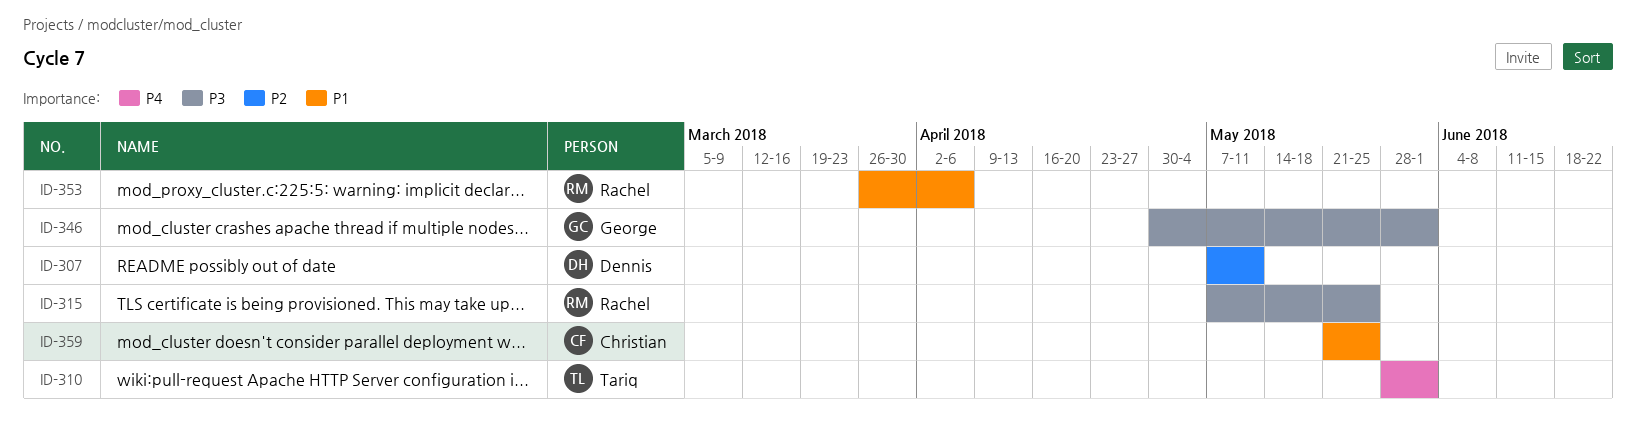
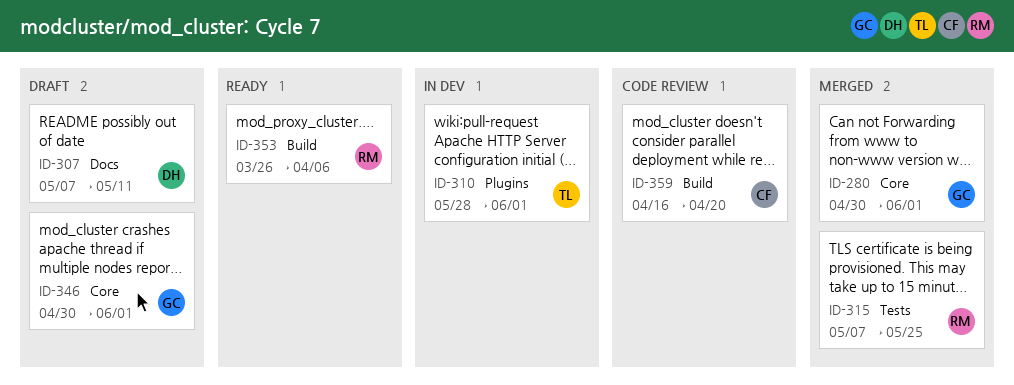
ID-280: none -> present
ID-359, start: May 21 -> Apr 16
ID-359, due: May 25 -> Apr 20

